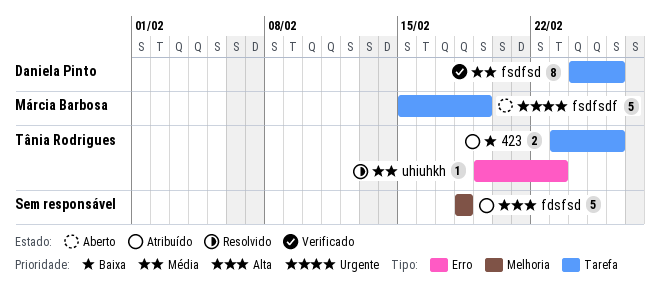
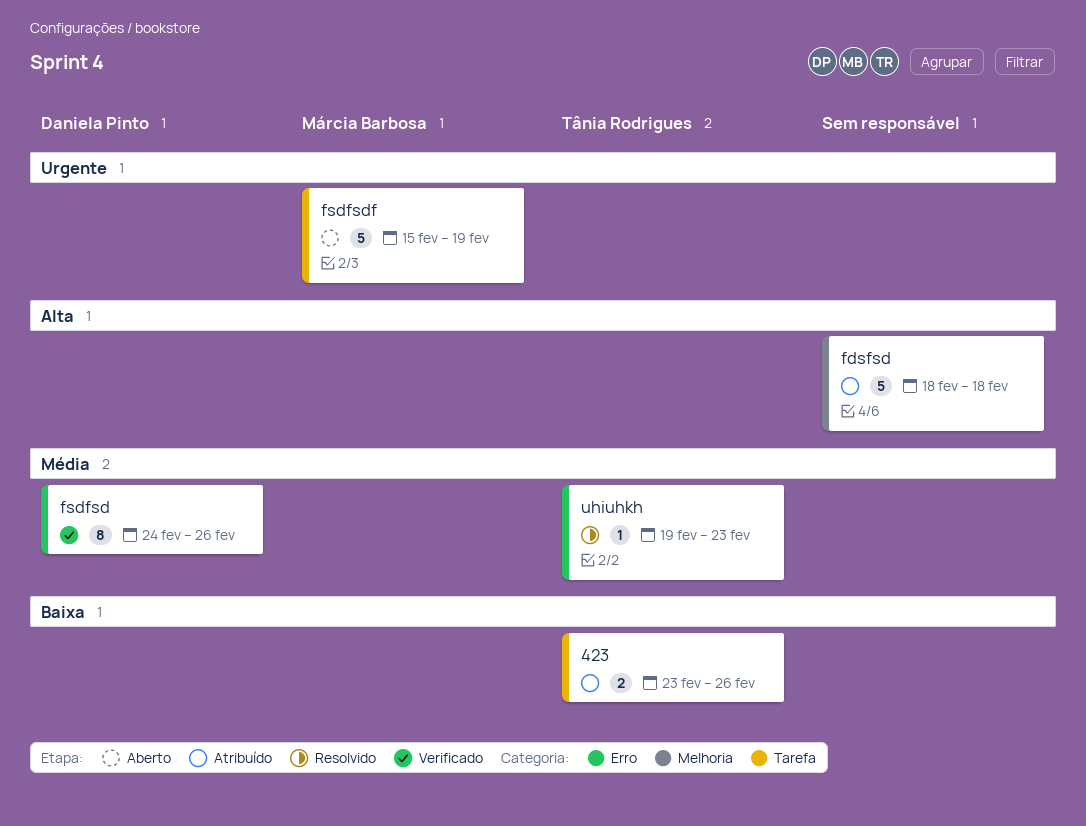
fsdfsd, label: Tarefa -> Erro

